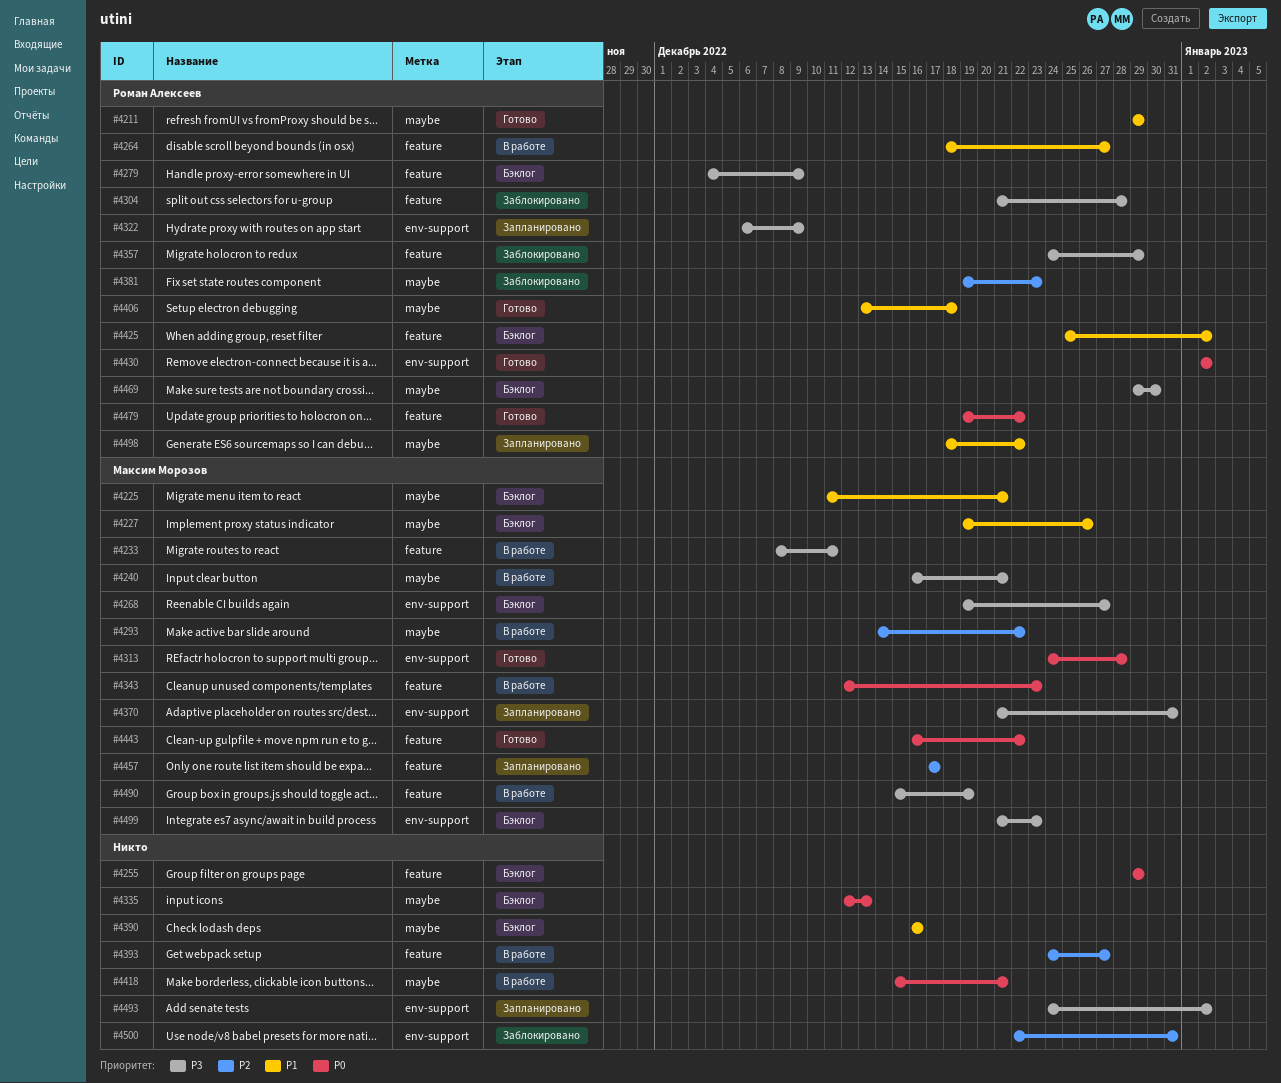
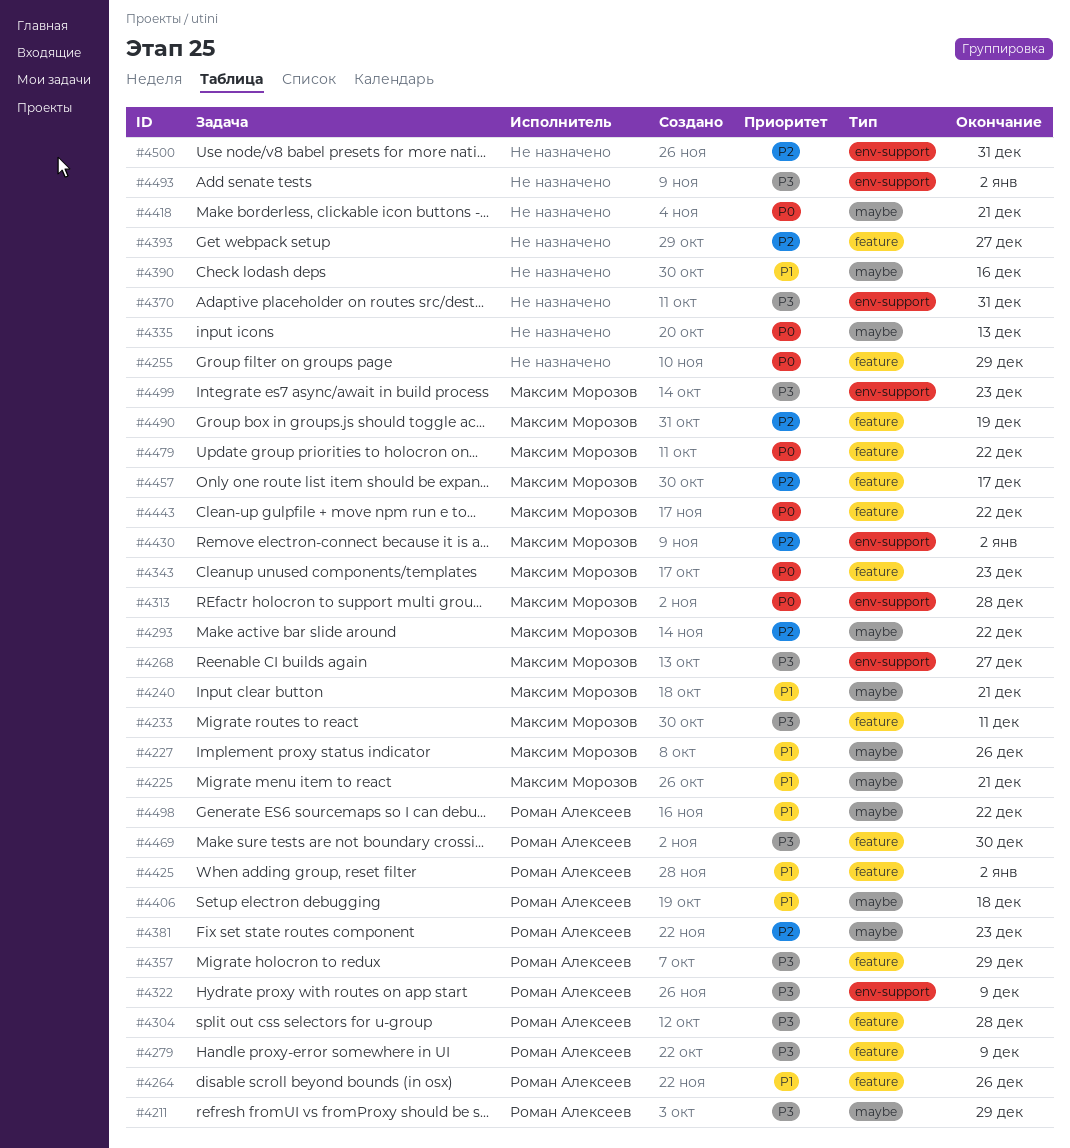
#4211, priority: P1 -> P3
#4240, priority: P3 -> P1
#4264, due: Dec 27 -> Dec 26
#4370, owner: Максим Морозов -> none
#4430, owner: Роман Алексеев -> Максим Морозов
#4430, priority: P0 -> P2
#4469, label: maybe -> feature
#4479, owner: Роман Алексеев -> Максим Морозов
#4490, priority: P3 -> P2

